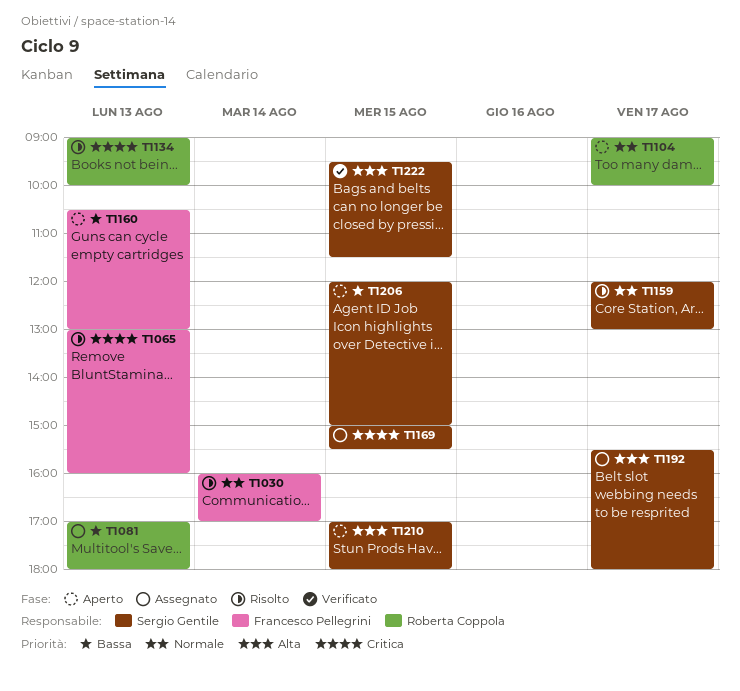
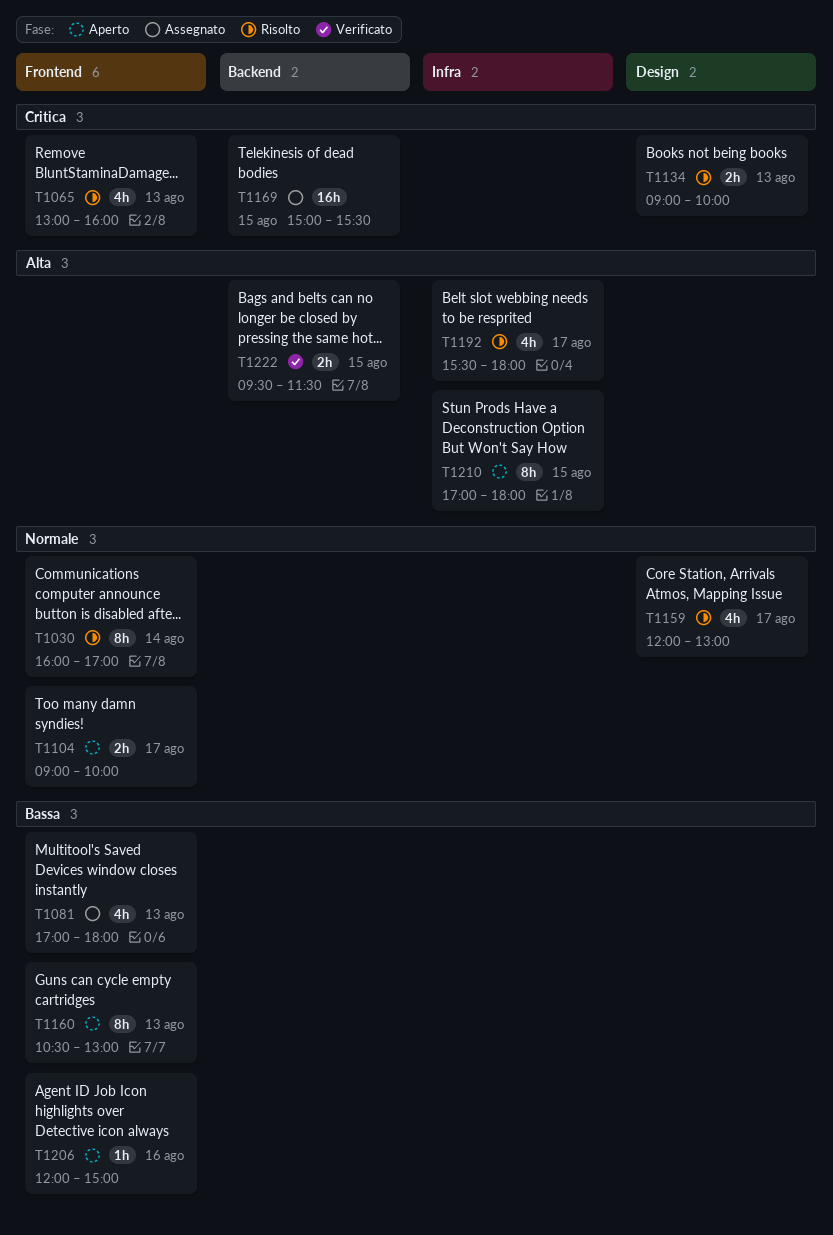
T1192, status: Assegnato -> Risolto
T1206, day: Aug 15 -> Aug 16

